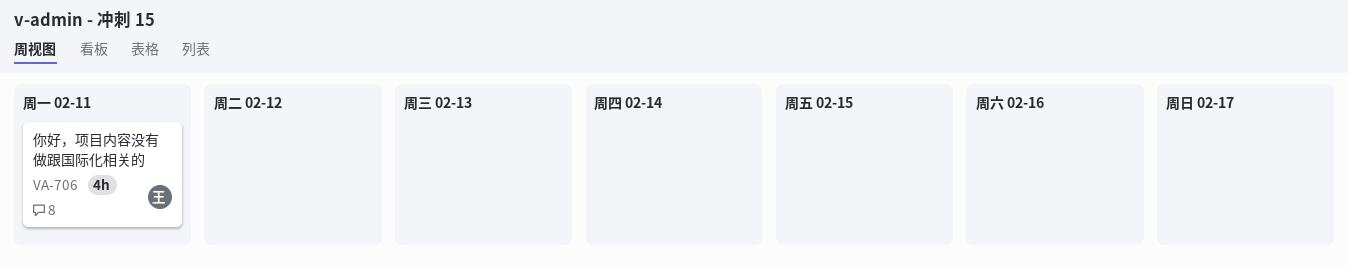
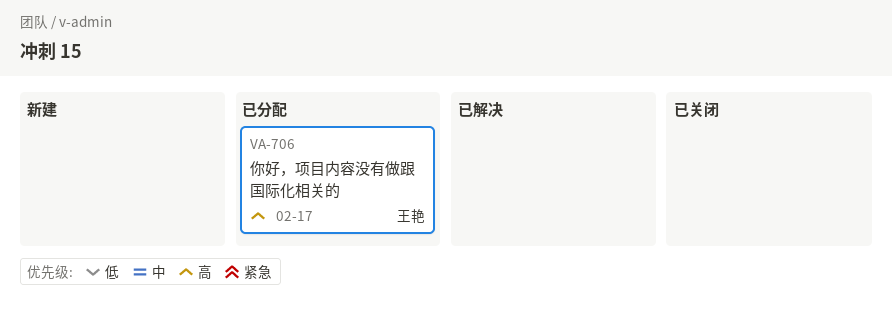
VA-706, due: Feb 11 -> Feb 17

